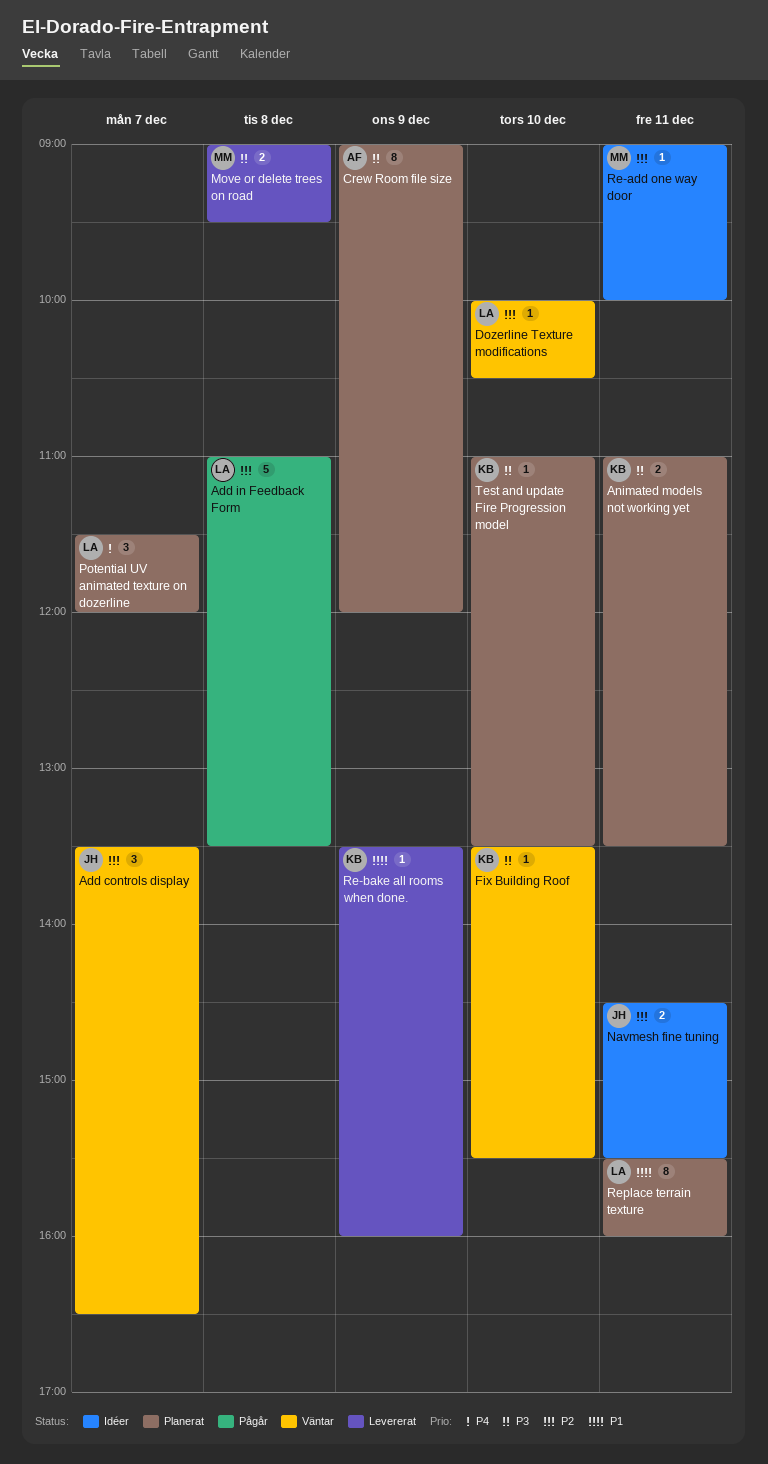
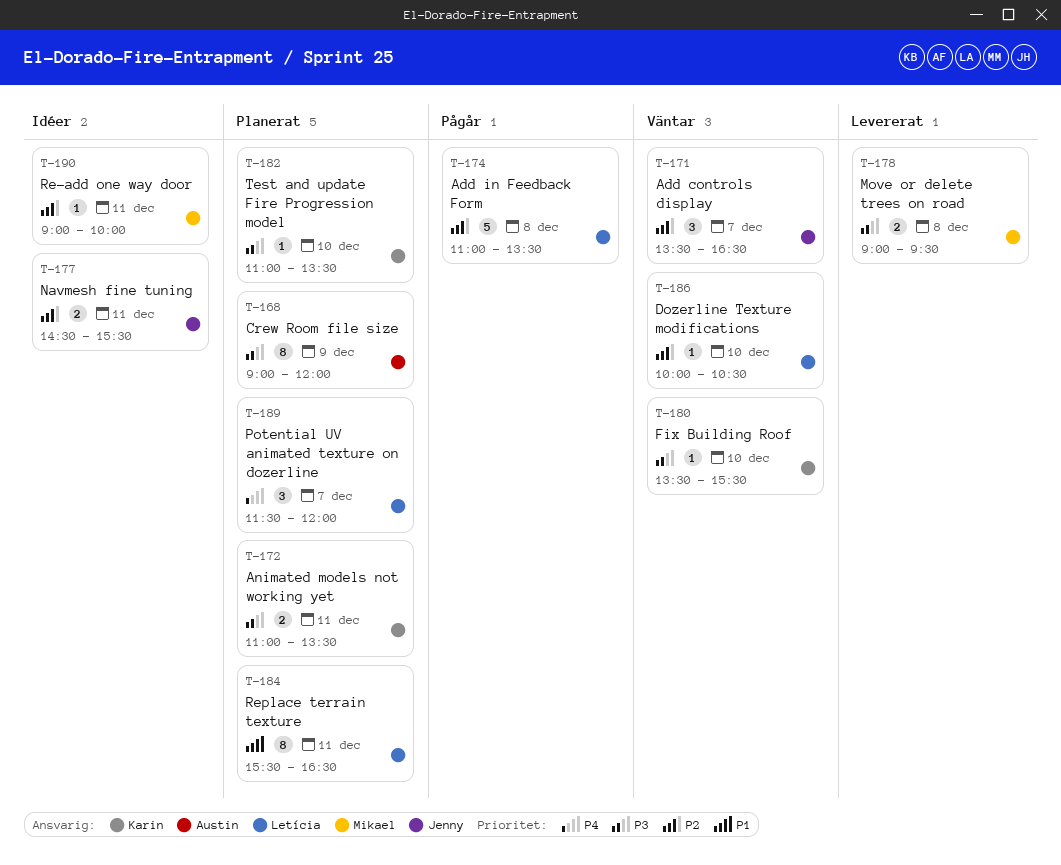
Re-bake all rooms when done.: present -> none
Replace terrain texture, ends: 16:00 -> 16:30

